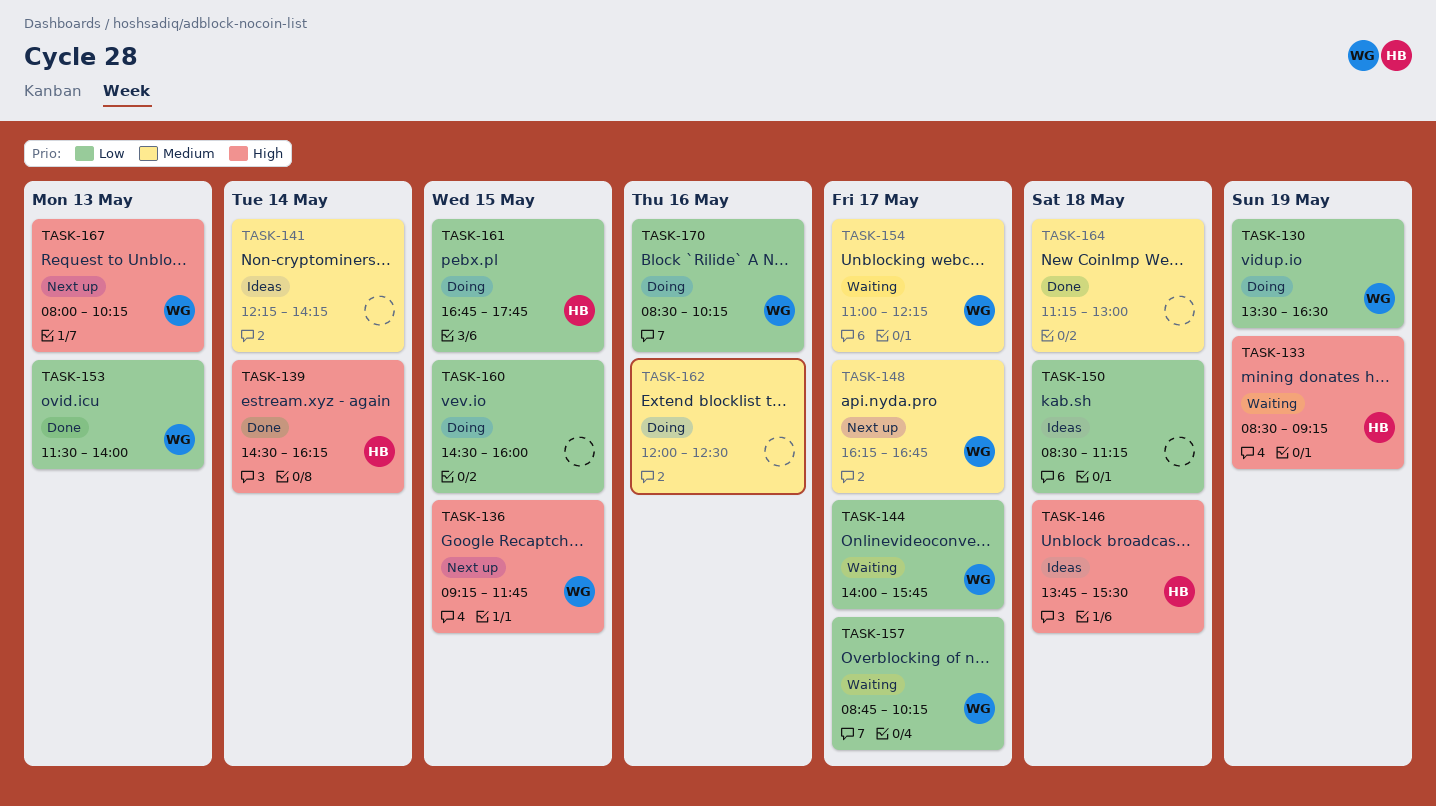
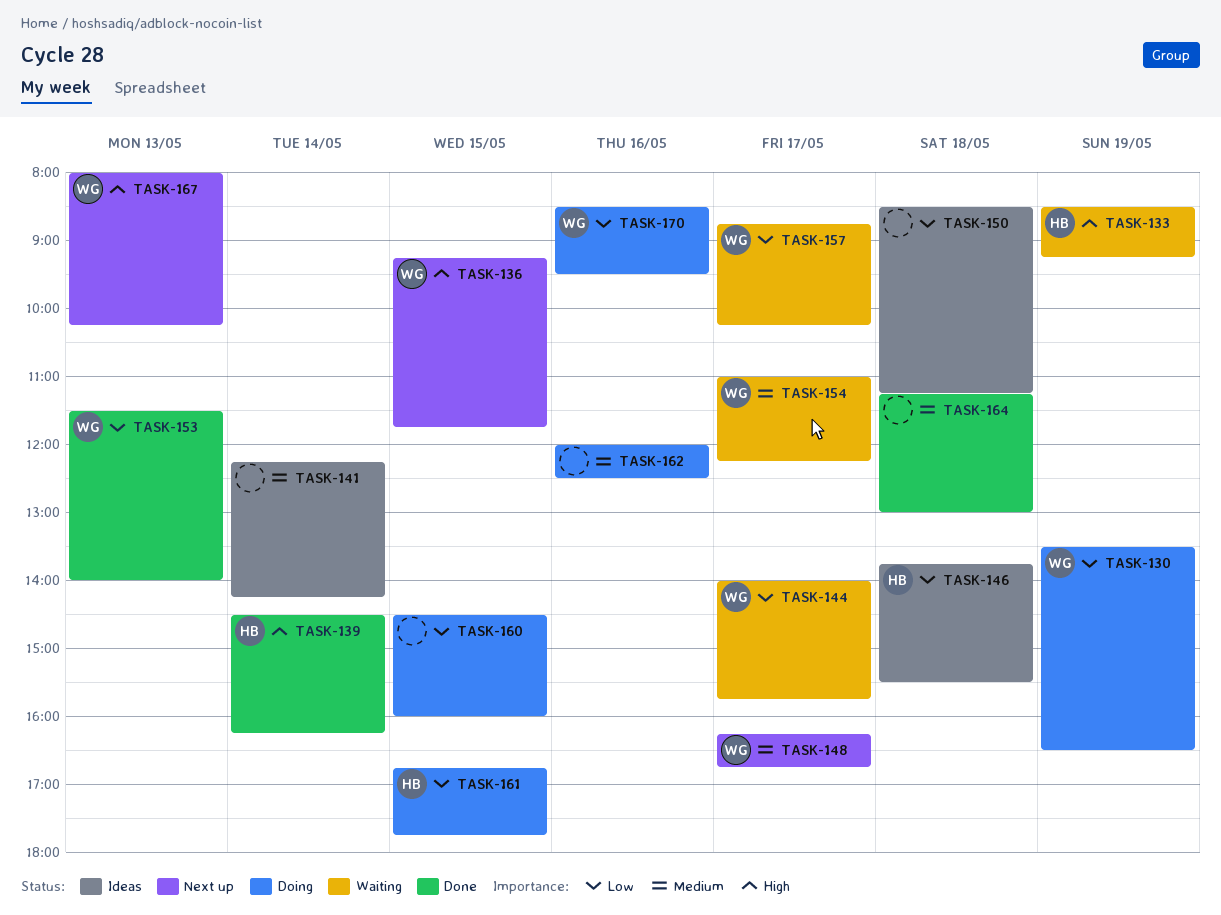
TASK-146, priority: High -> Low
TASK-170, ends: 10:15 -> 09:30

